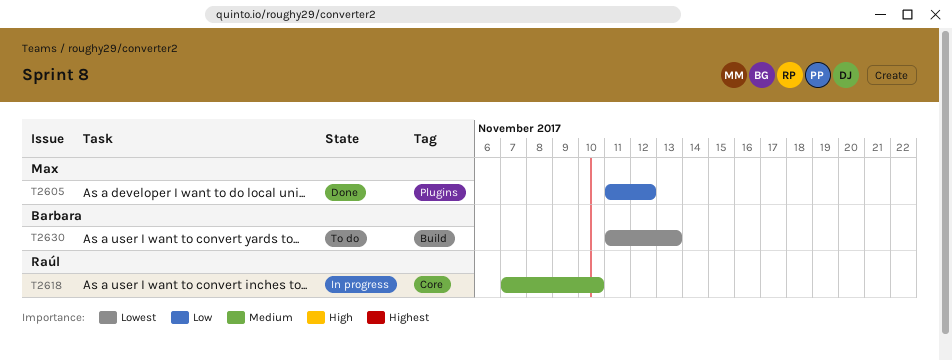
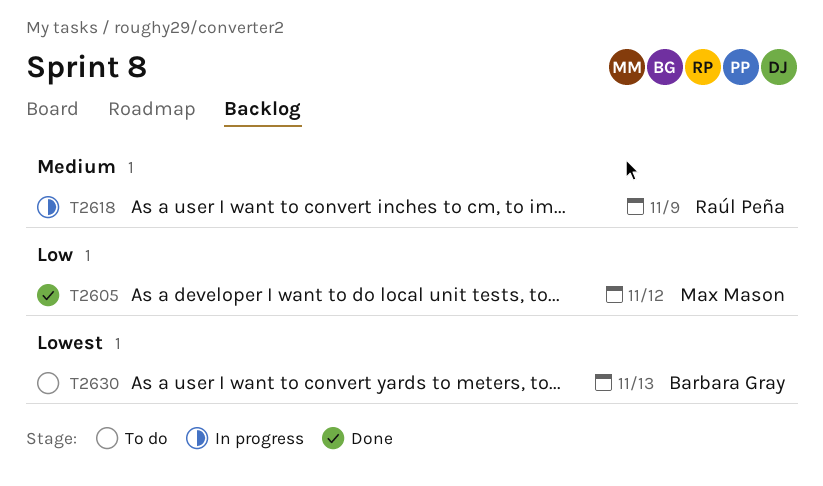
T2618, due: Nov 10 -> Nov 9

